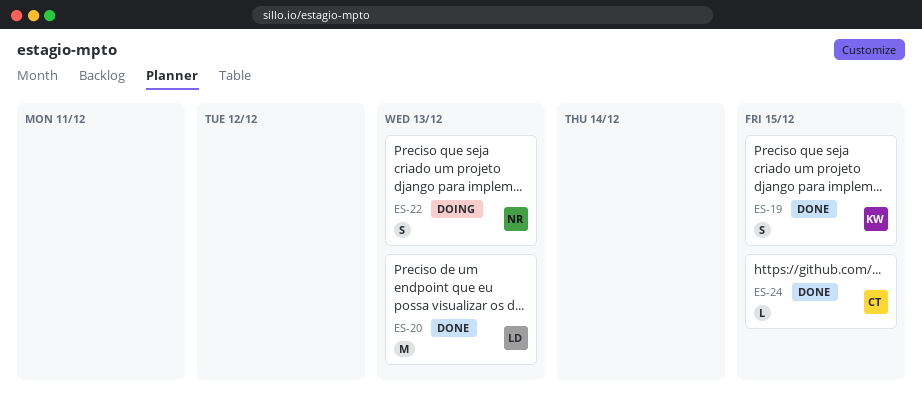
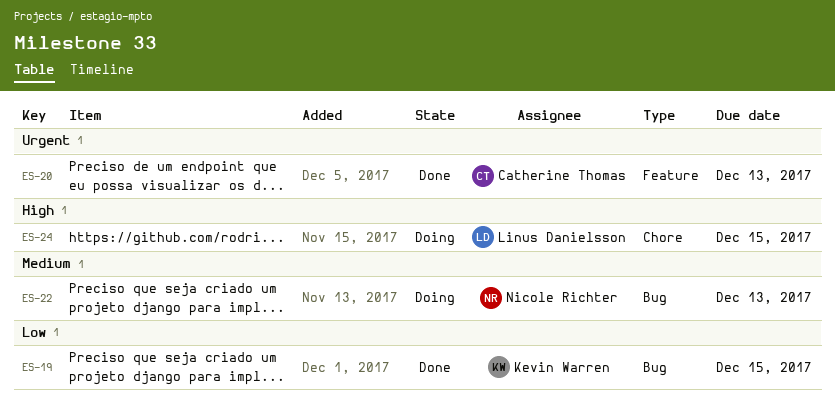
ES-20, owner: Linus Danielsson -> Catherine Thomas
ES-24, status: Done -> Doing
ES-24, owner: Catherine Thomas -> Linus Danielsson

